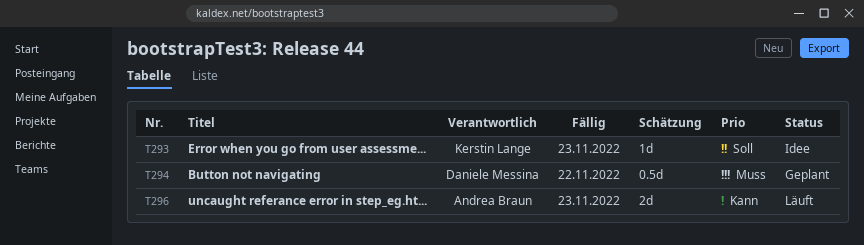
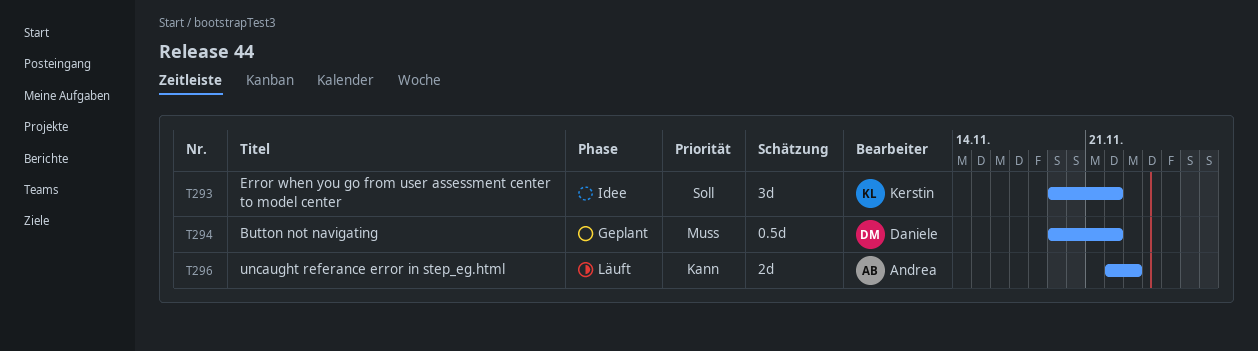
T293, estimate: 1d -> 3d
T293, due: Nov 23 -> Nov 22

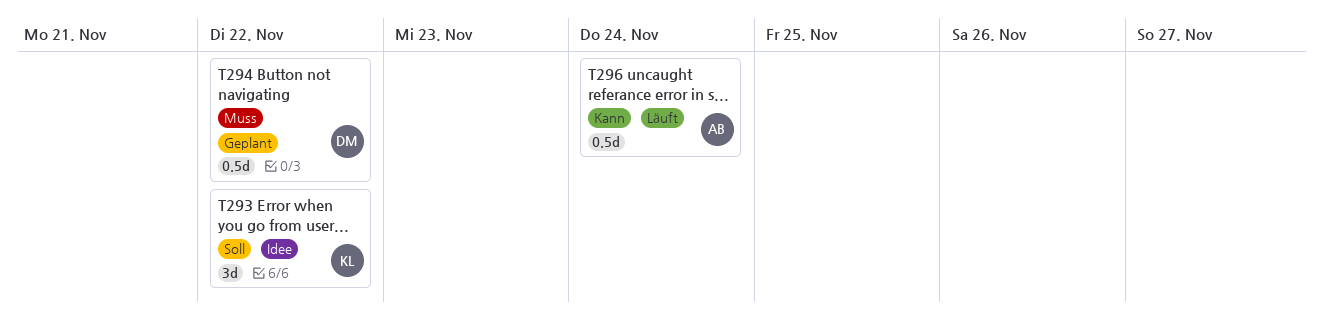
T296, estimate: 2d -> 0.5d
T296, due: Nov 23 -> Nov 24

